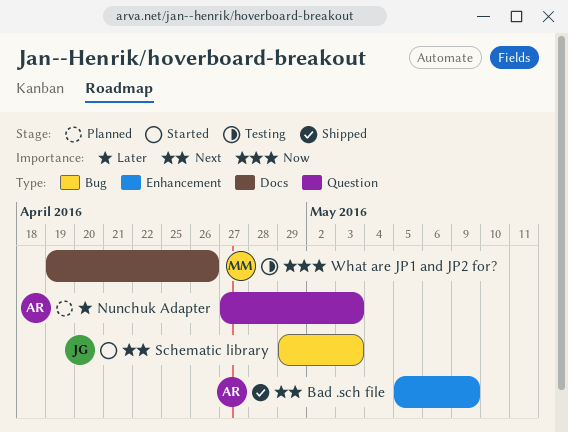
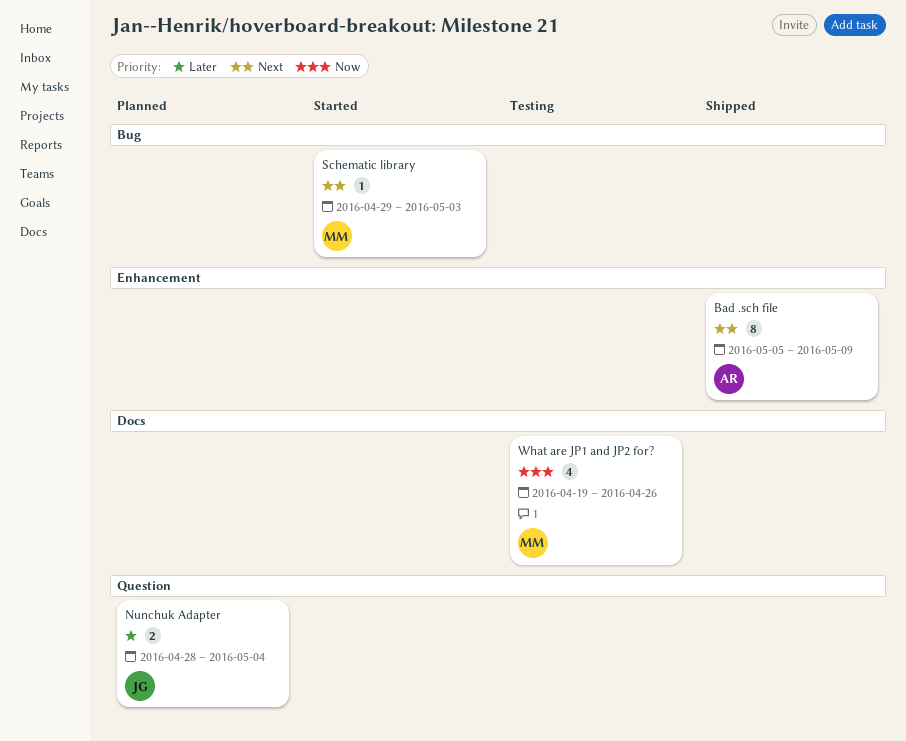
Nunchuk Adapter, owner: AR -> JG
Nunchuk Adapter, start: Apr 27 -> Apr 28
Nunchuk Adapter, due: May 3 -> May 4
Schematic library, owner: JG -> MM

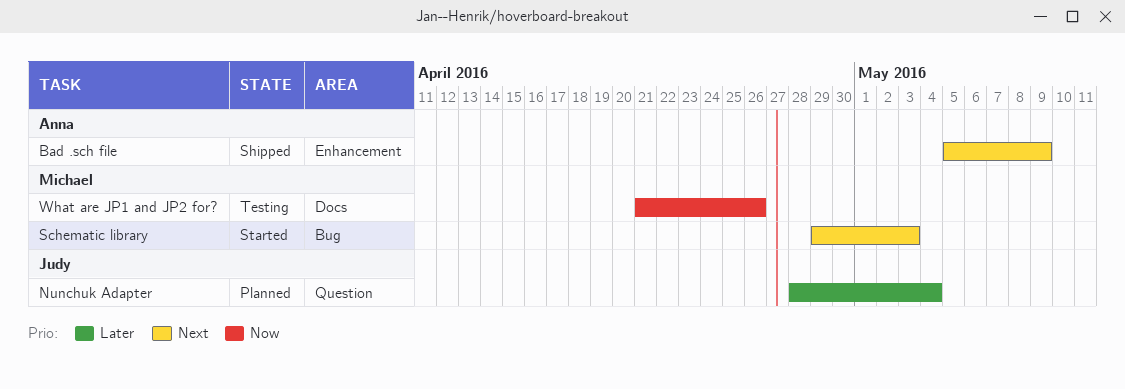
What are JP1 and JP2 for?, start: Apr 19 -> Apr 21

